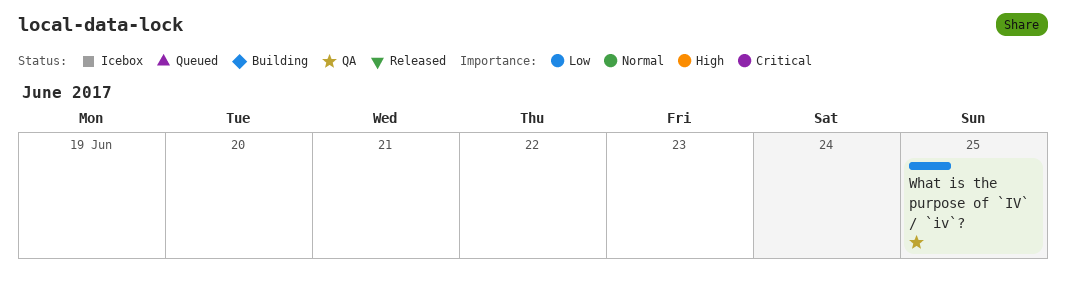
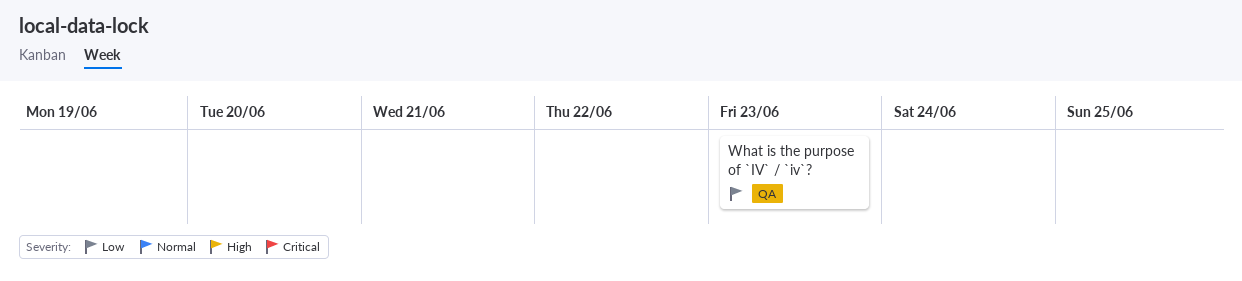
What is the purpose of `IV` / `iv`?, due: Jun 25 -> Jun 23

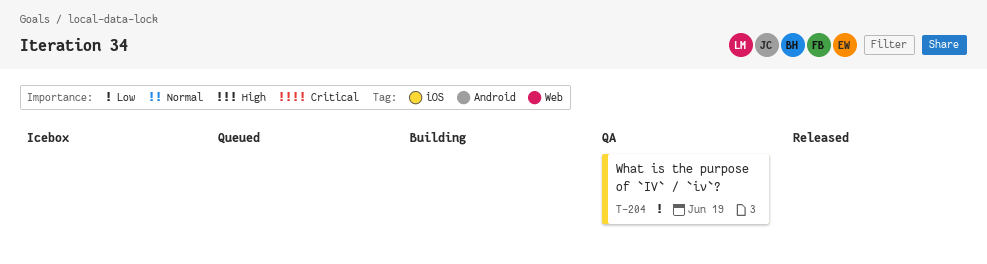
What is the purpose of `IV` / `iv`?, due: Jun 23 -> Jun 19

